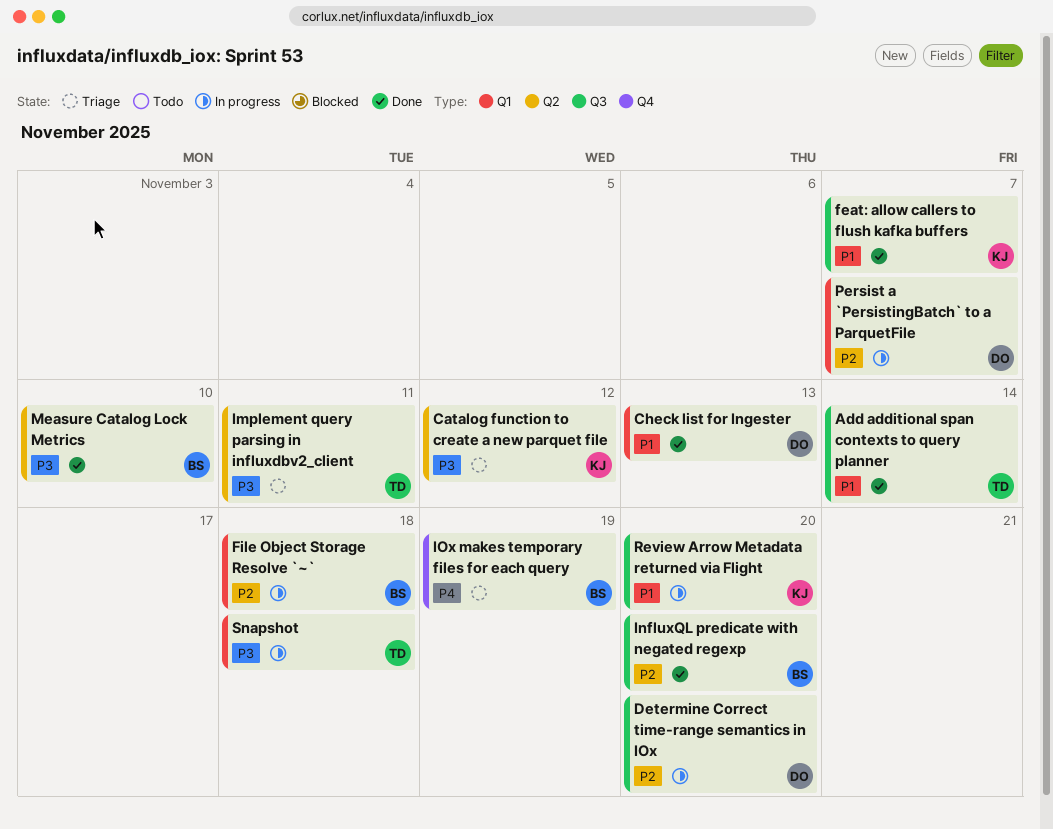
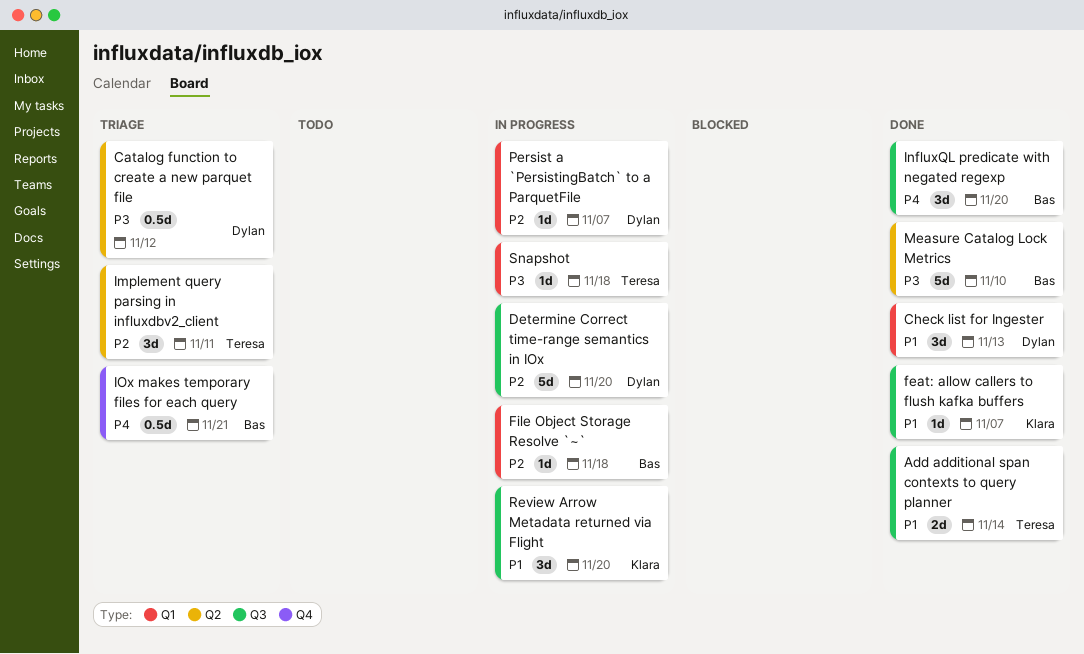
Catalog function to create a new parquet file, owner: Klara -> Dylan
Implement query parsing in influxdbv2_client, priority: P3 -> P2
InfluxQL predicate with negated regexp, priority: P2 -> P4
IOx makes temporary files for each query, due: Nov 19 -> Nov 21

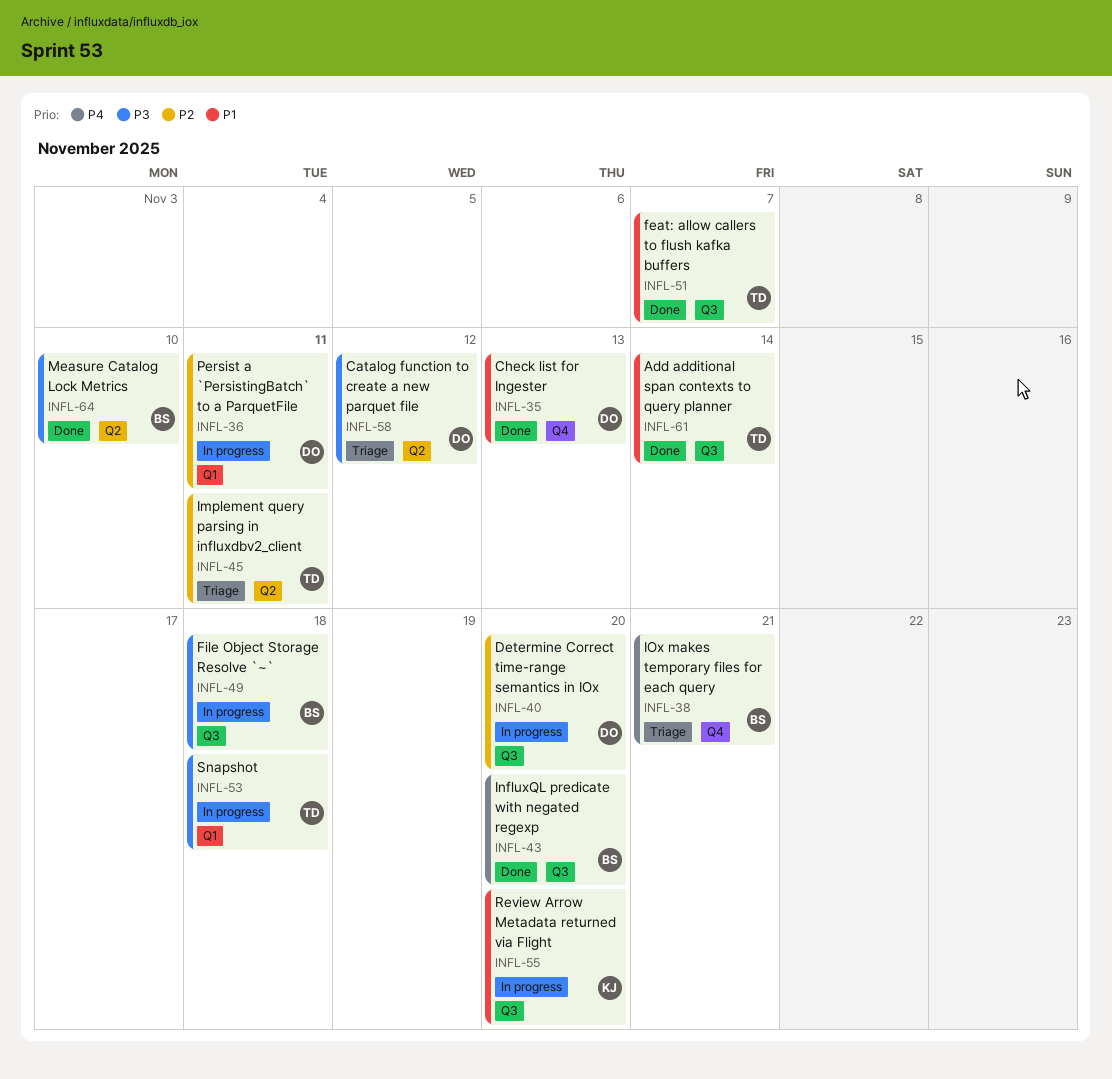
Check list for Ingester, label: Q1 -> Q4
feat: allow callers to flush kafka buffers, owner: Klara -> Teresa
File Object Storage Resolve `~`, priority: P2 -> P3
File Object Storage Resolve `~`, label: Q1 -> Q3
Persist a `PersistingBatch` to a ParquetFile, due: Nov 7 -> Nov 11

